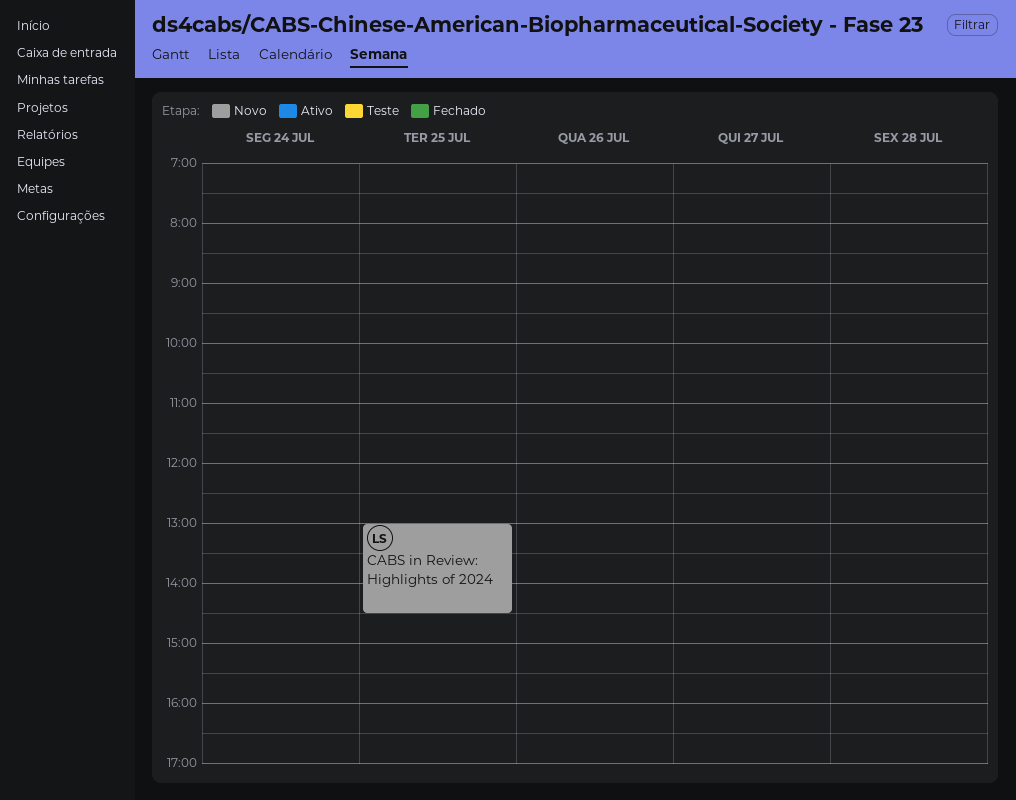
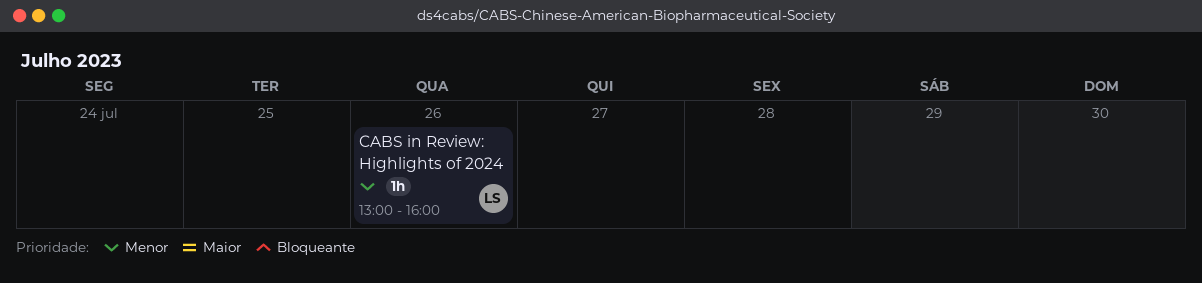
CABS in Review: Highlights of 2024, day: Jul 25 -> Jul 26
CABS in Review: Highlights of 2024, ends: 14:30 -> 16:00

